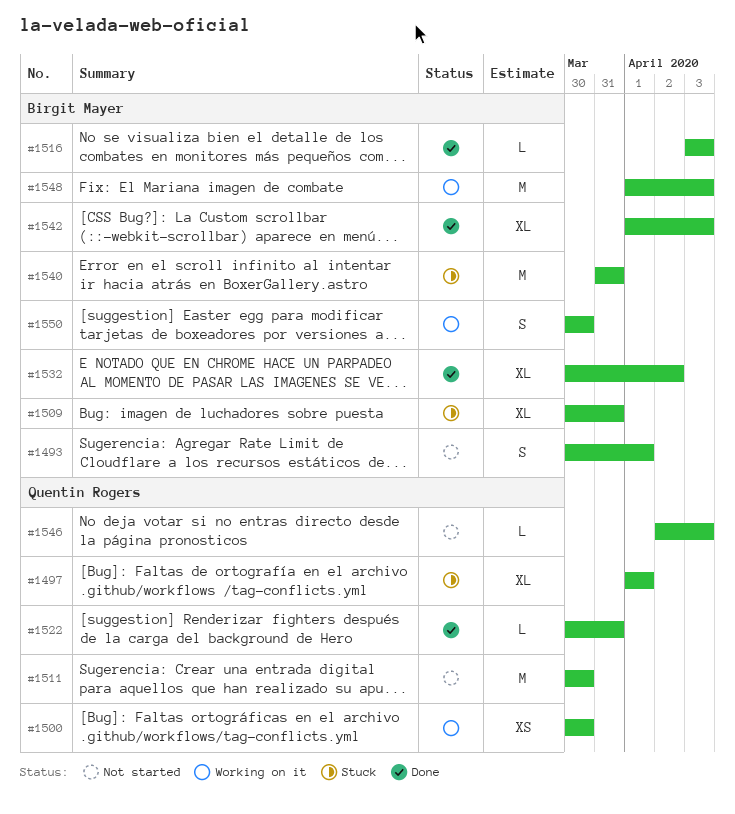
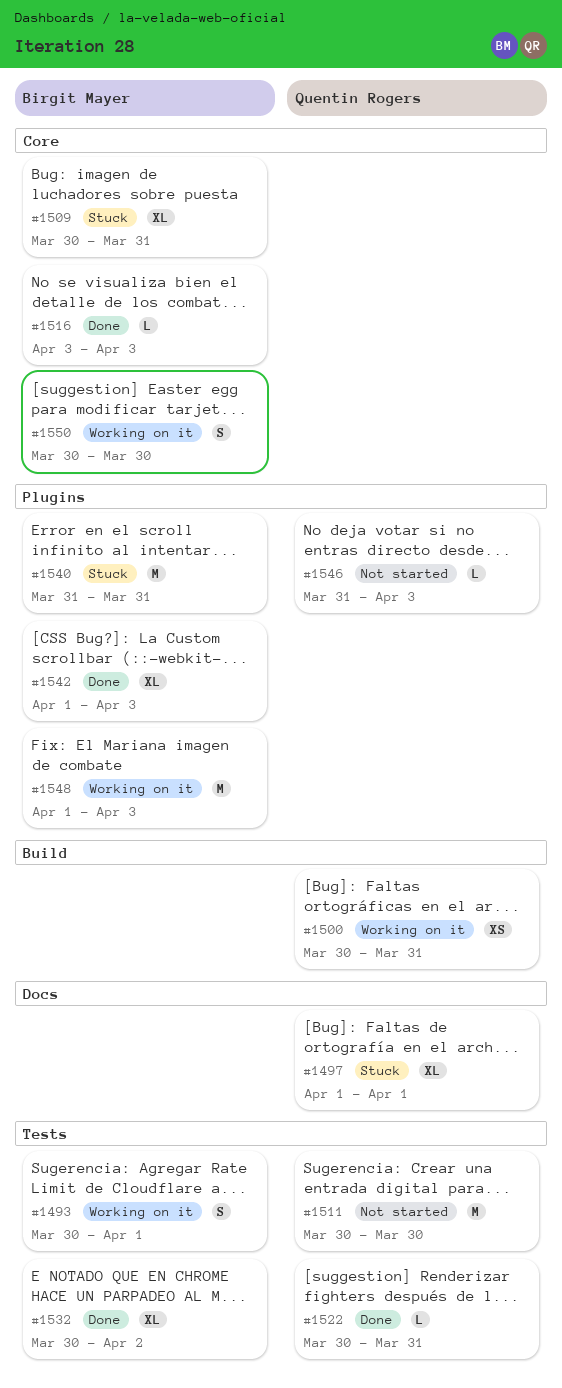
#1493, status: Not started -> Working on it
#1500, due: Mar 30 -> Mar 31
#1546, start: Apr 2 -> Mar 31

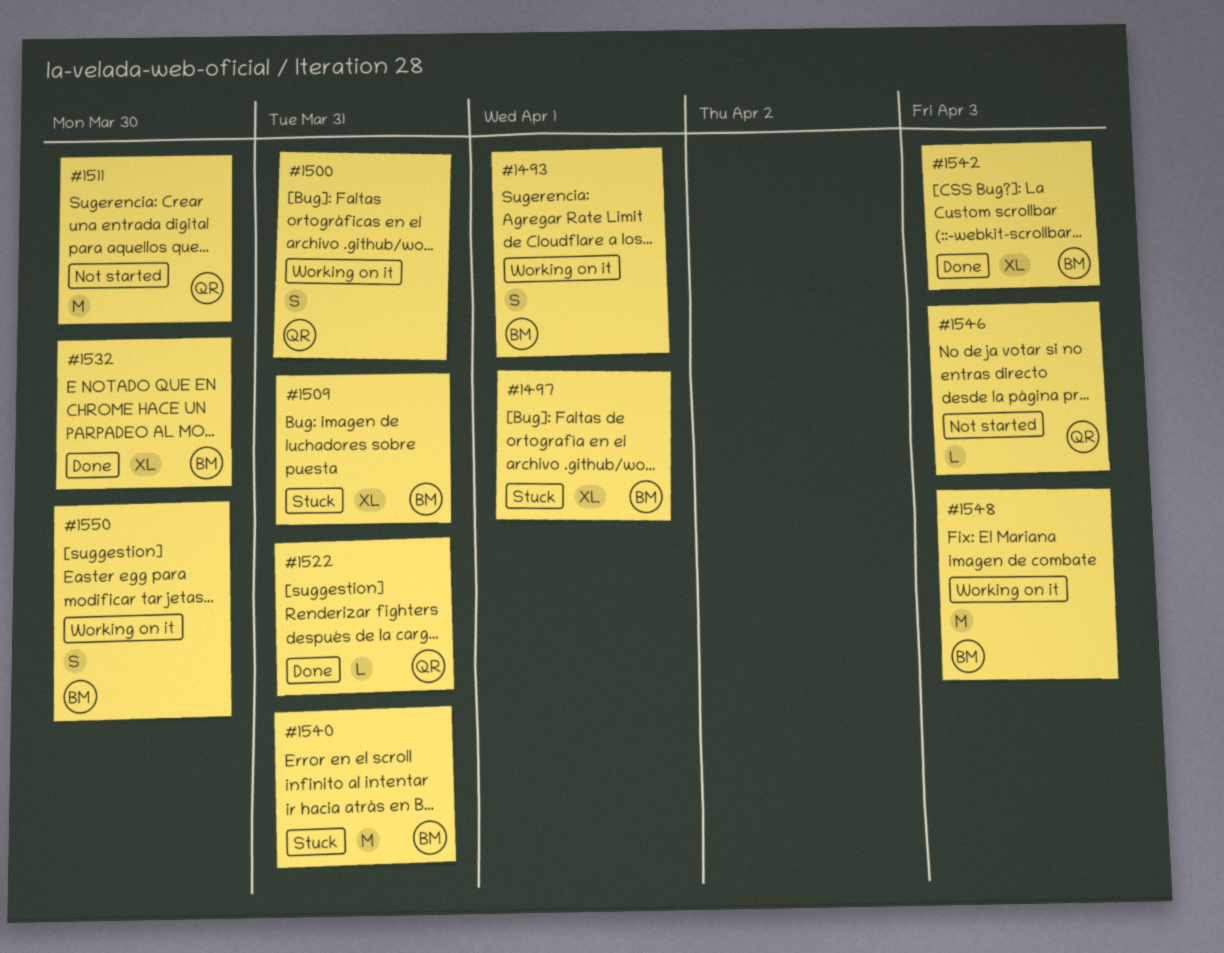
#1497, owner: Quentin Rogers -> Birgit Mayer
#1500, estimate: XS -> S
#1516: present -> none
#1532, due: Apr 2 -> Mar 30

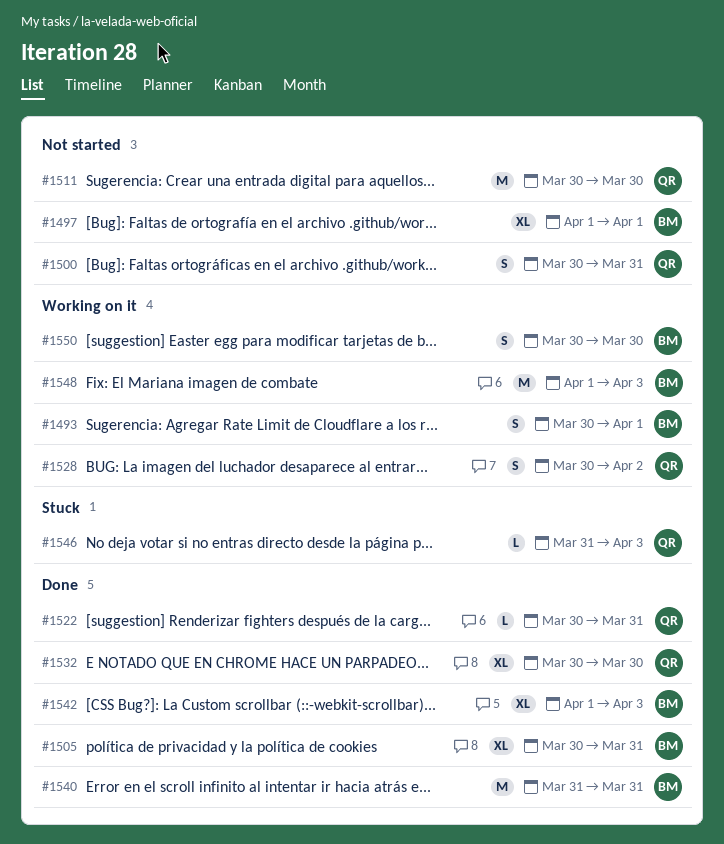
#1497, status: Stuck -> Not started
#1500, status: Working on it -> Not started
#1505: none -> present
#1509: present -> none
#1528: none -> present
#1532, owner: BM -> QR
#1540, status: Stuck -> Done
#1546, status: Not started -> Stuck

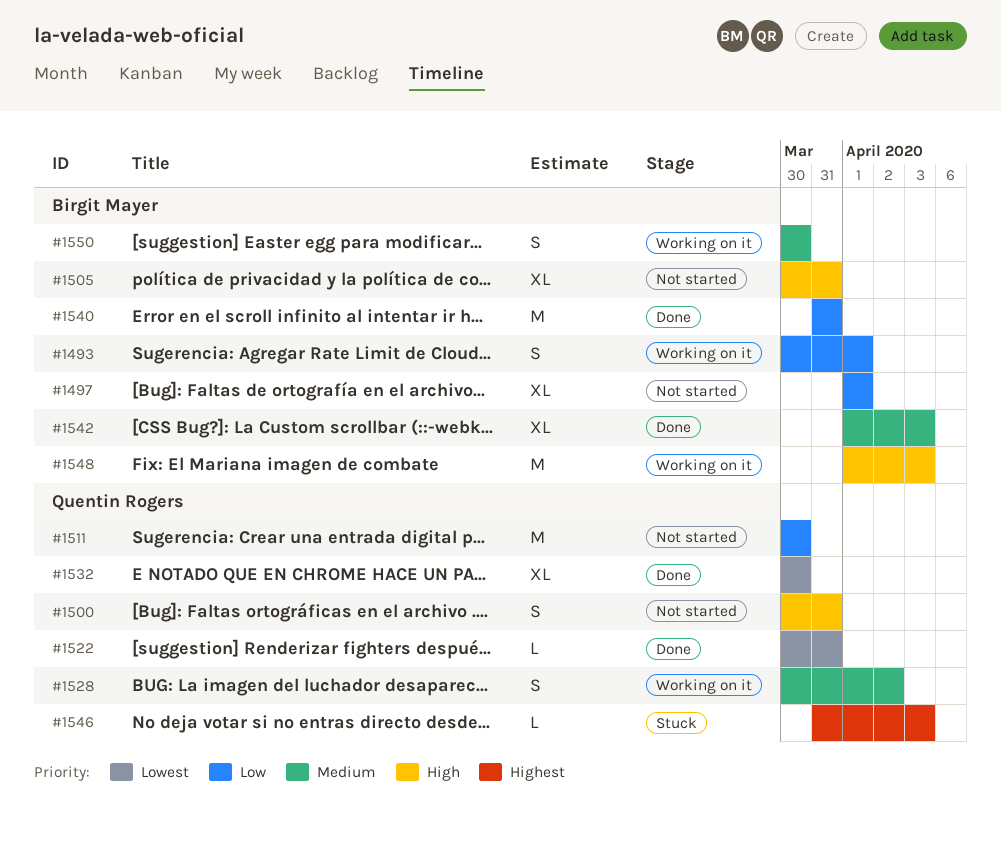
#1505, status: Done -> Not started

